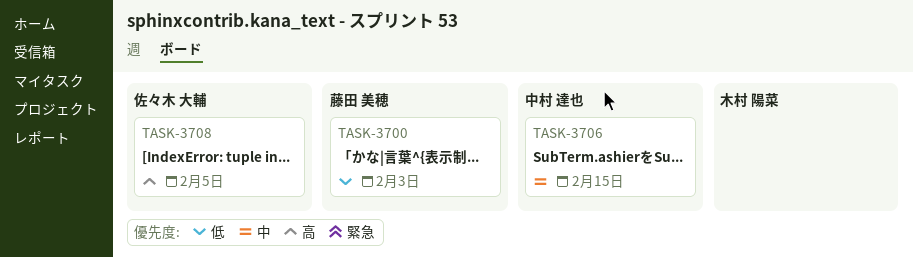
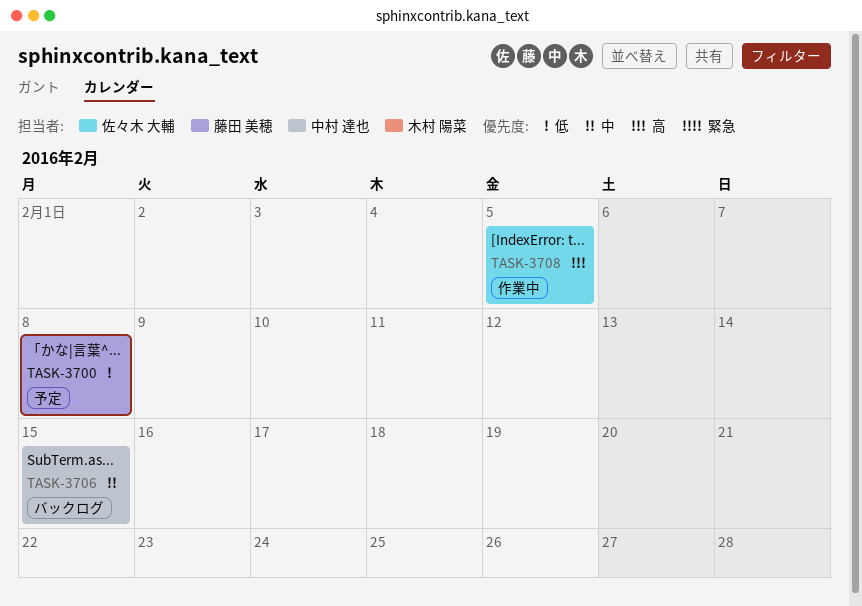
TASK-3700, due: Feb 3 -> Feb 8

